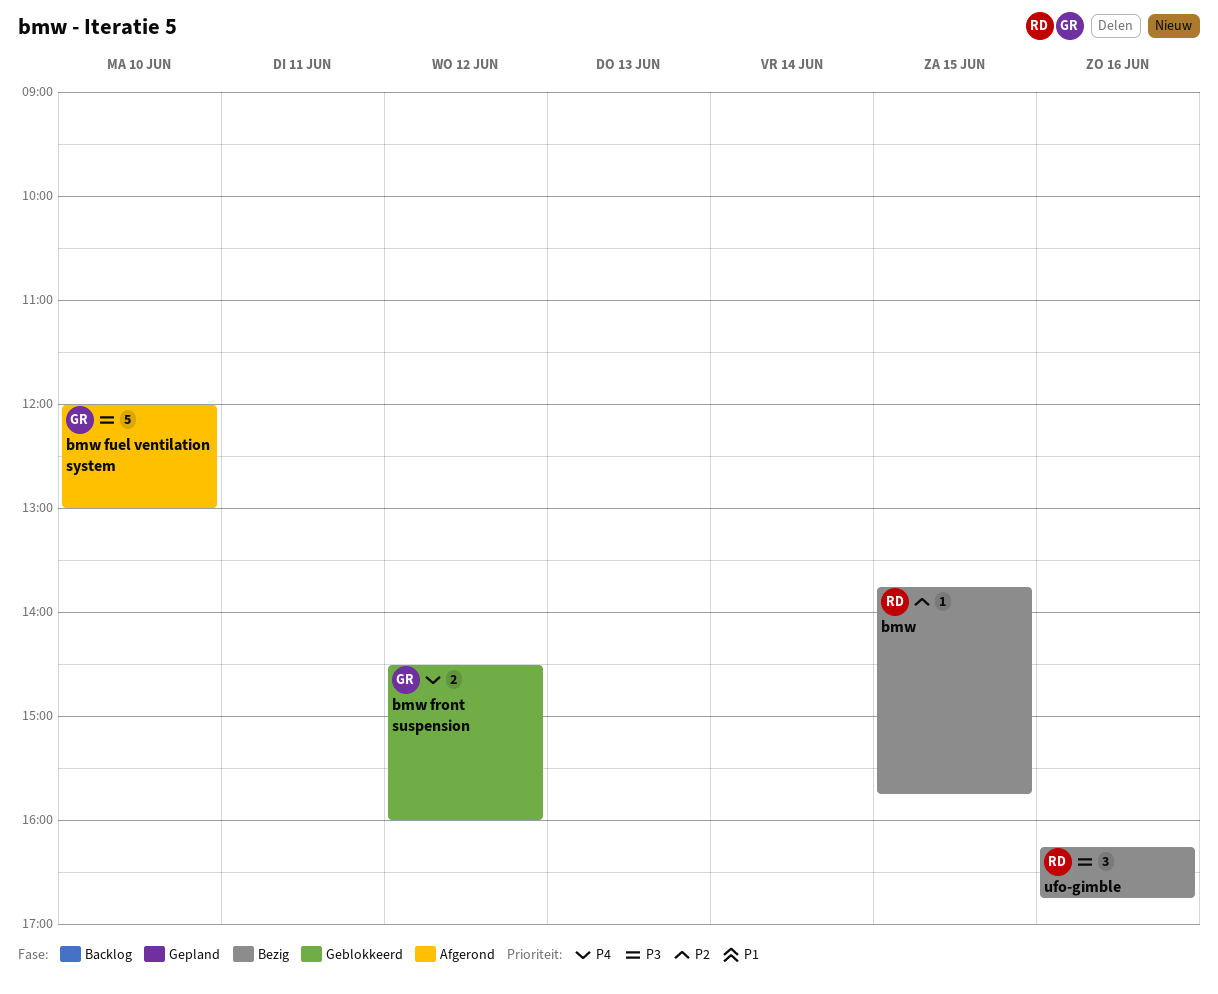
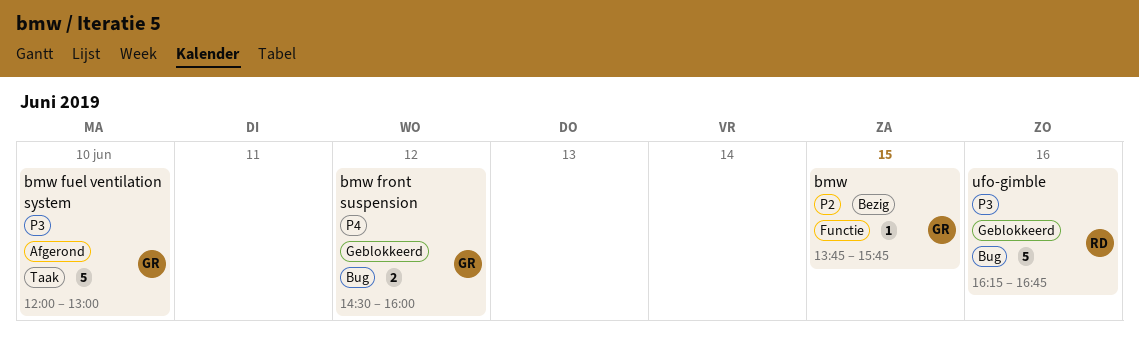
bmw, owner: RD -> GR
ufo-gimble, status: Bezig -> Geblokkeerd
ufo-gimble, estimate: 3 -> 5

